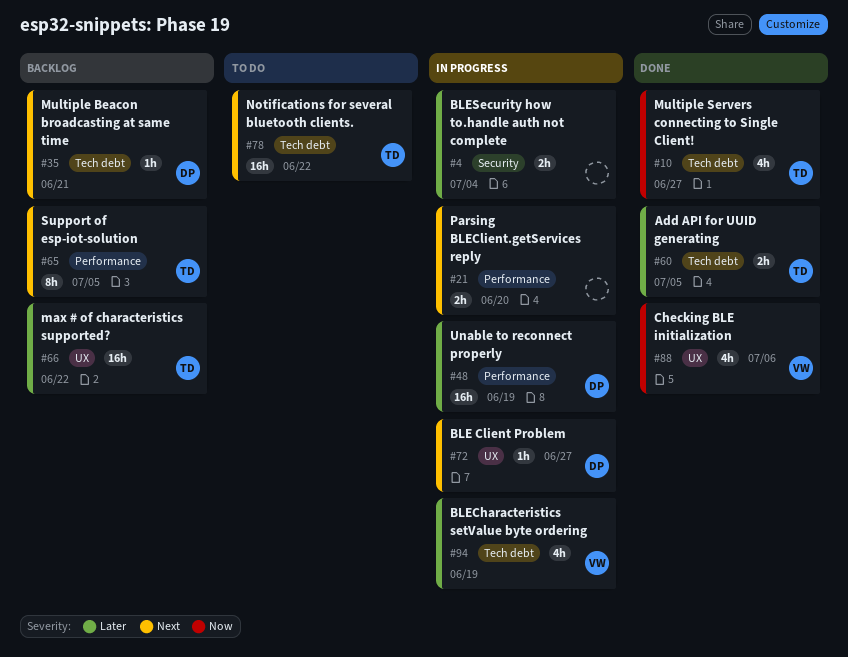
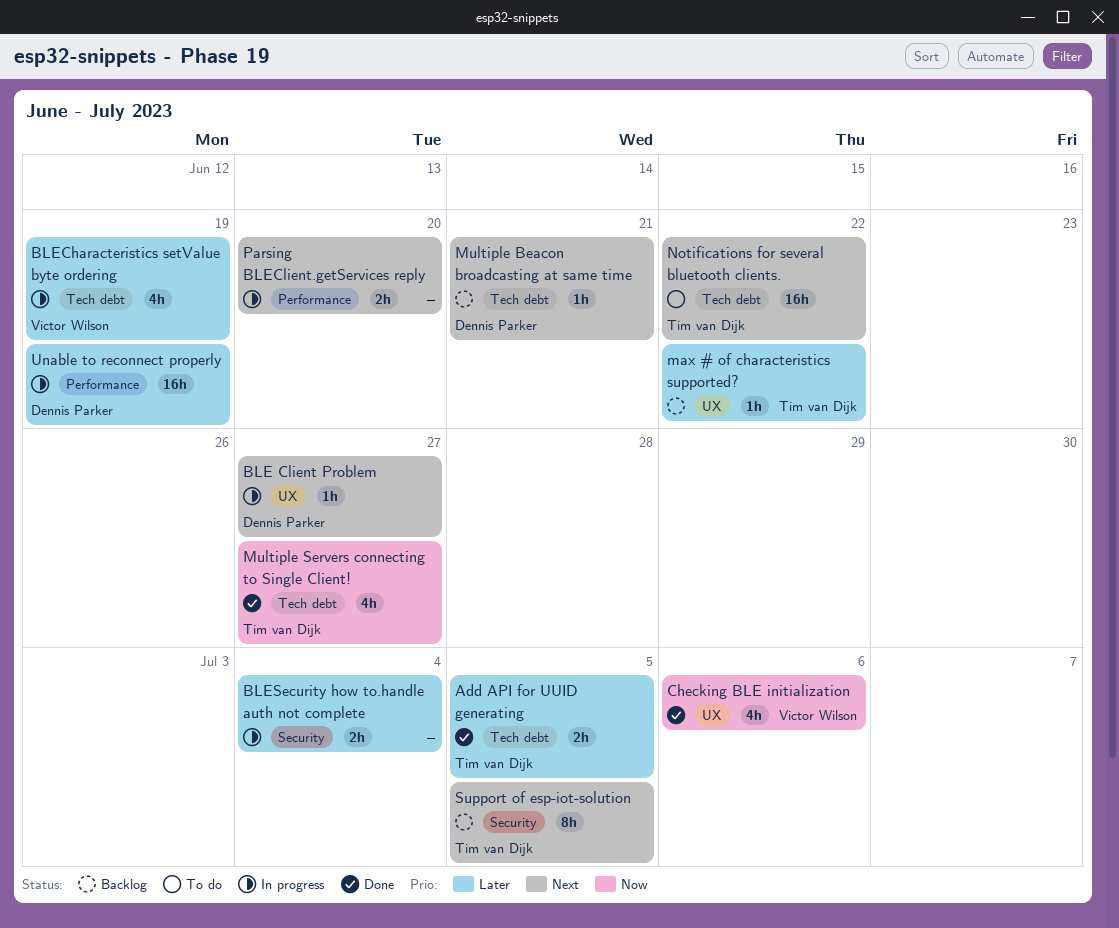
max # of characteristics supported?, estimate: 16h -> 1h
Support of esp-iot-solution, label: Performance -> Security

